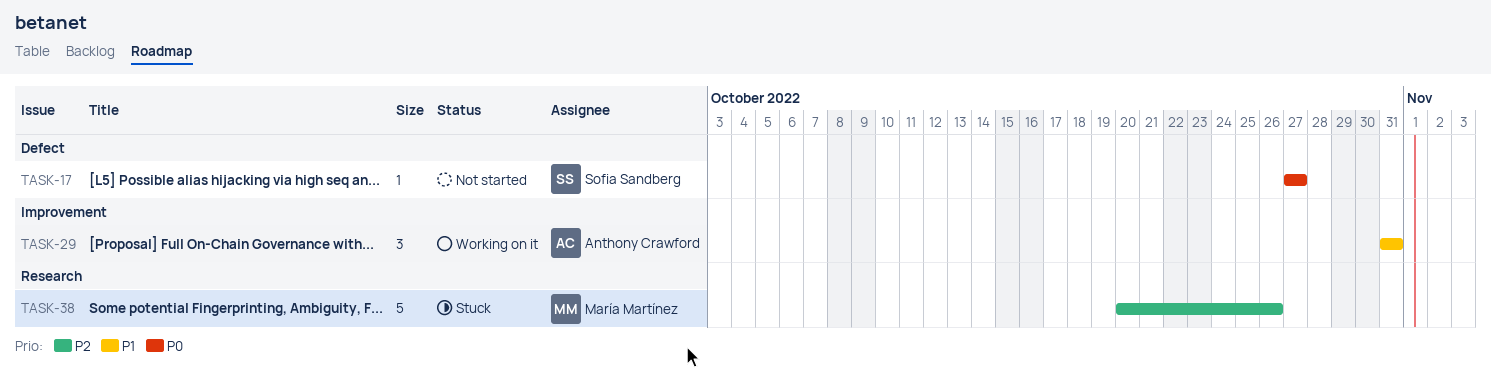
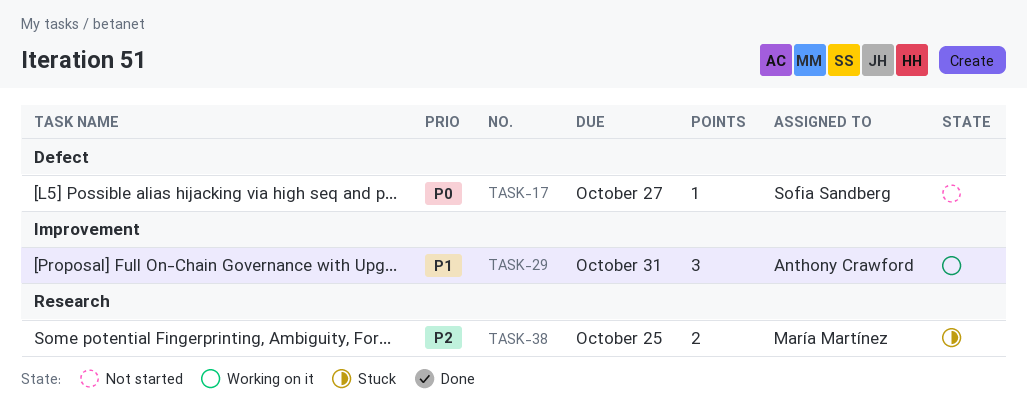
TASK-38, estimate: 5 -> 2
TASK-38, due: Oct 26 -> Oct 25

